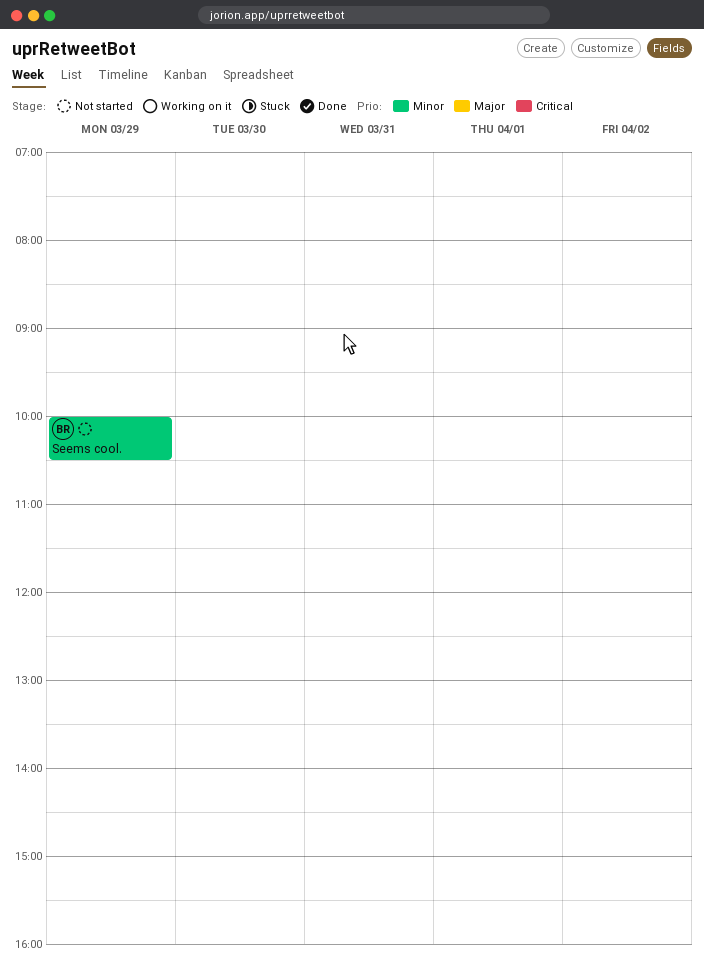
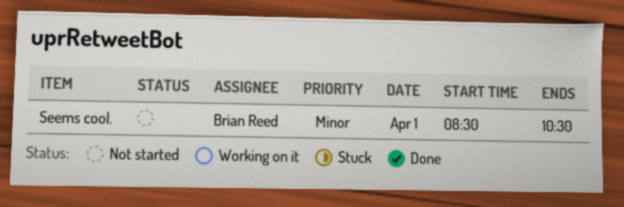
Seems cool., day: Mar 29 -> Apr 1
Seems cool., begins: 10:00 -> 08:30

